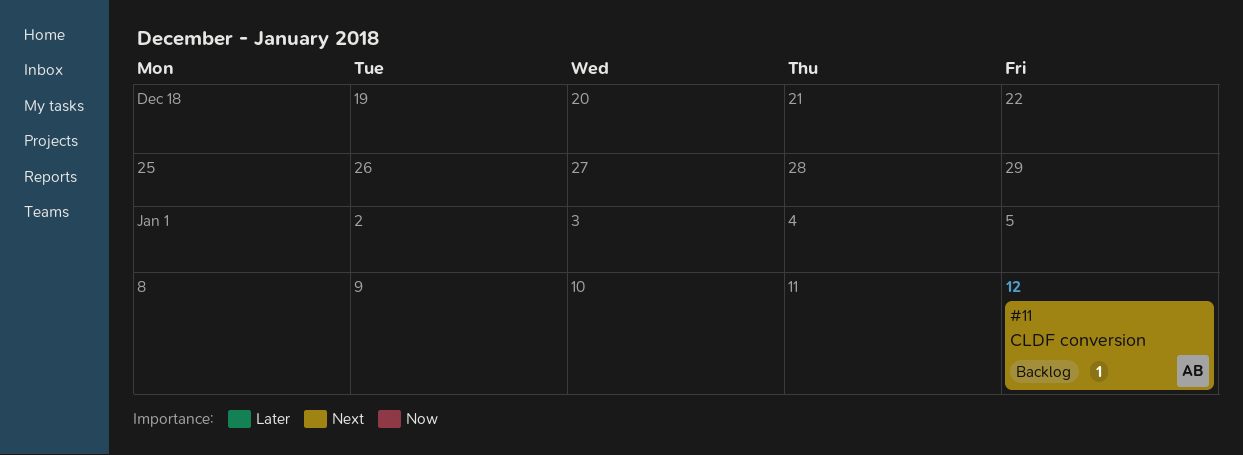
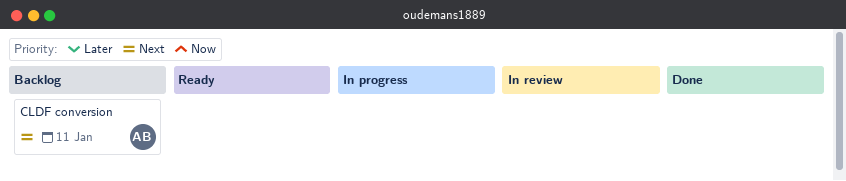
CLDF conversion, due: Jan 12 -> Jan 11

